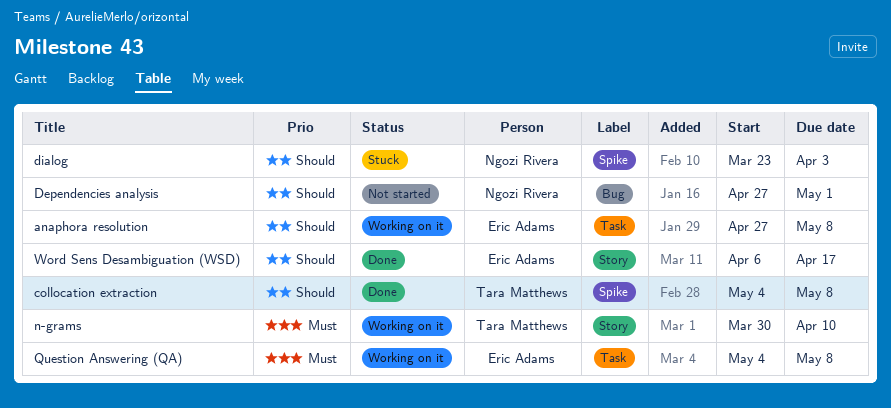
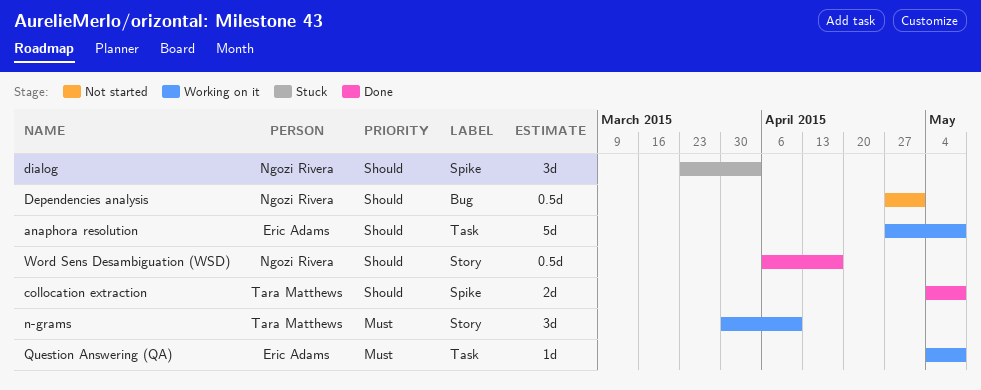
Word Sens Desambiguation (WSD), owner: Eric Adams -> Ngozi Rivera

